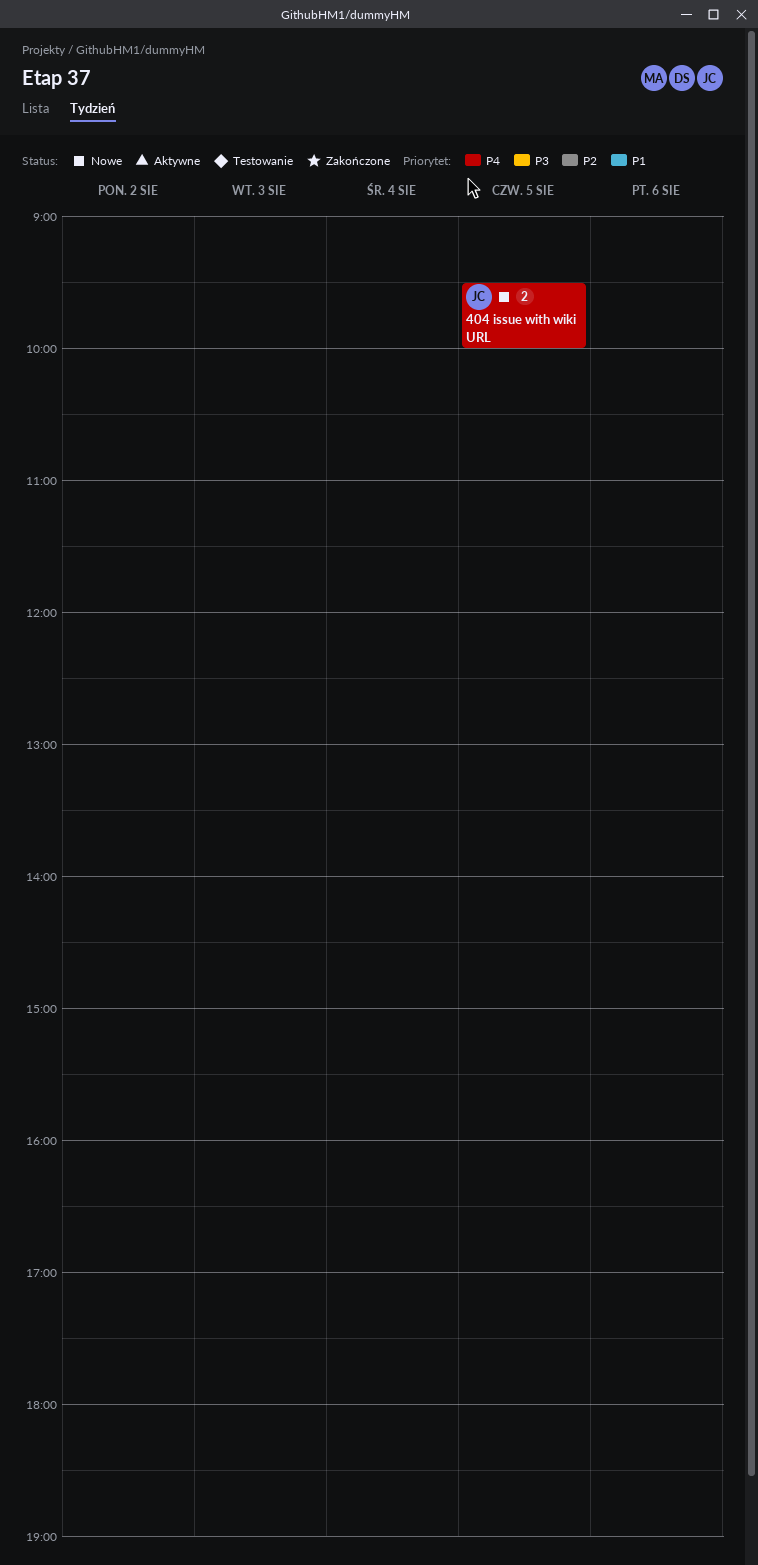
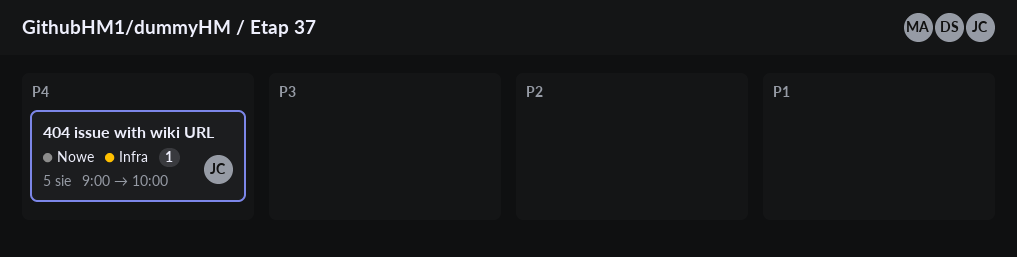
404 issue with wiki URL, estimate: 2 -> 1
404 issue with wiki URL, begins: 09:30 -> 09:00

